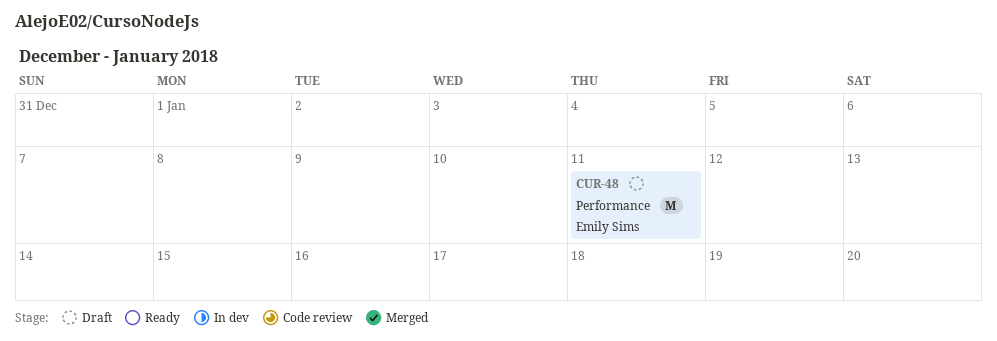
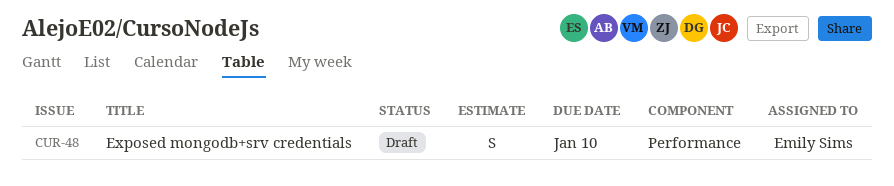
CUR-48, estimate: M -> S
CUR-48, due: Jan 11 -> Jan 10

